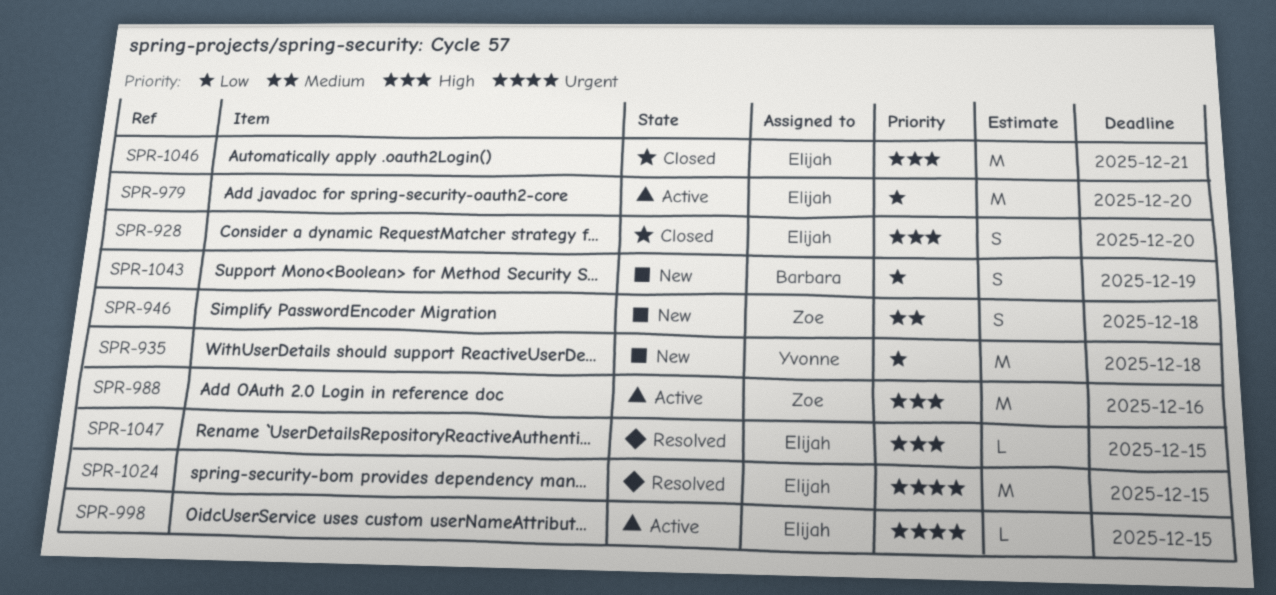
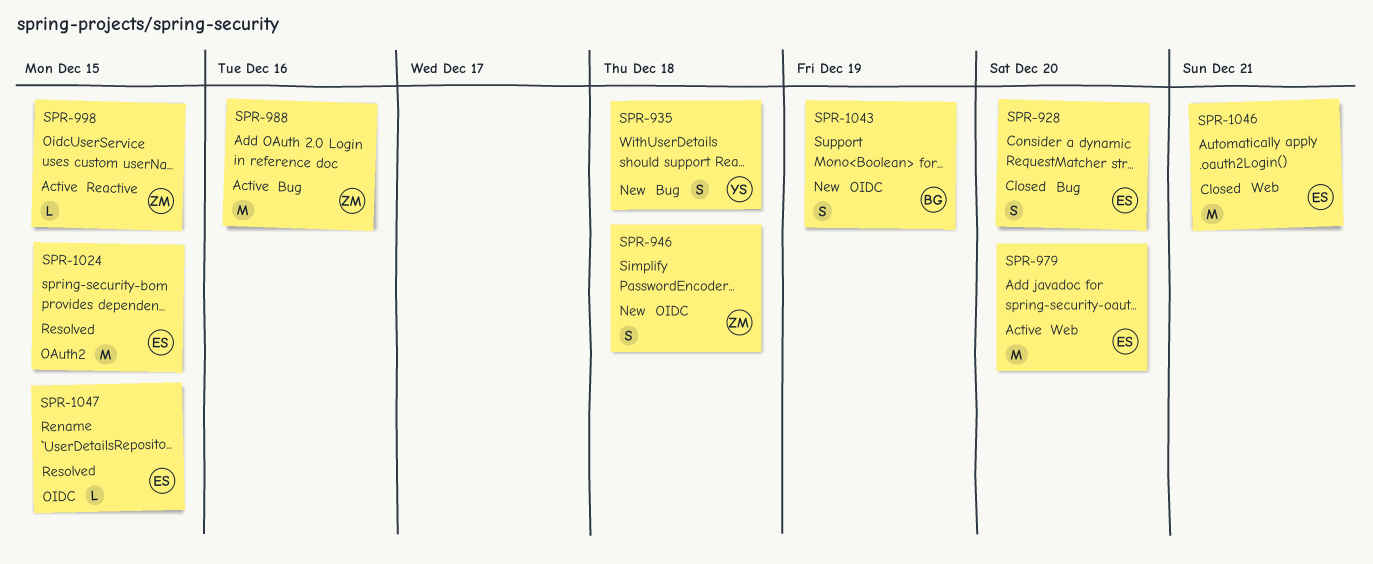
SPR-935, estimate: M -> S
SPR-998, owner: Elijah -> Zoe

